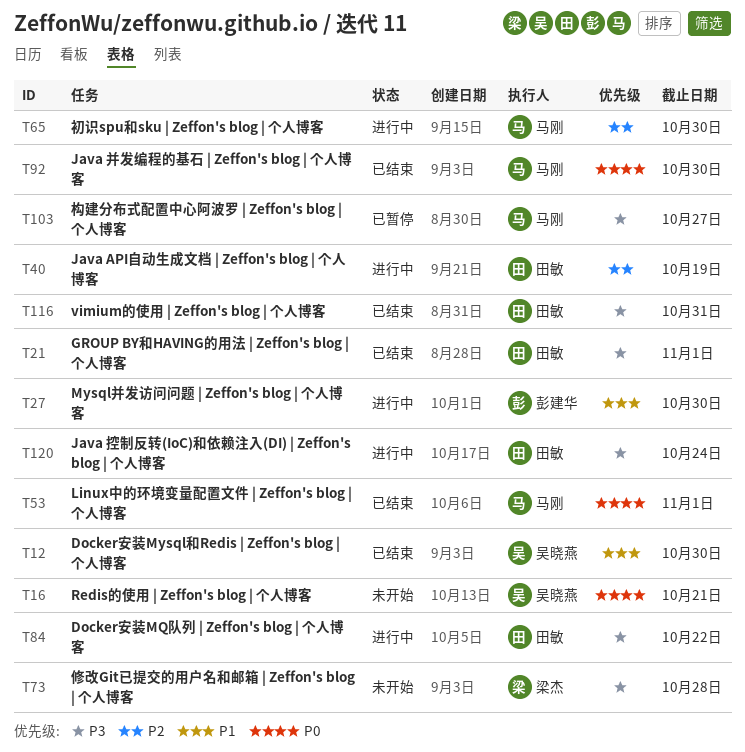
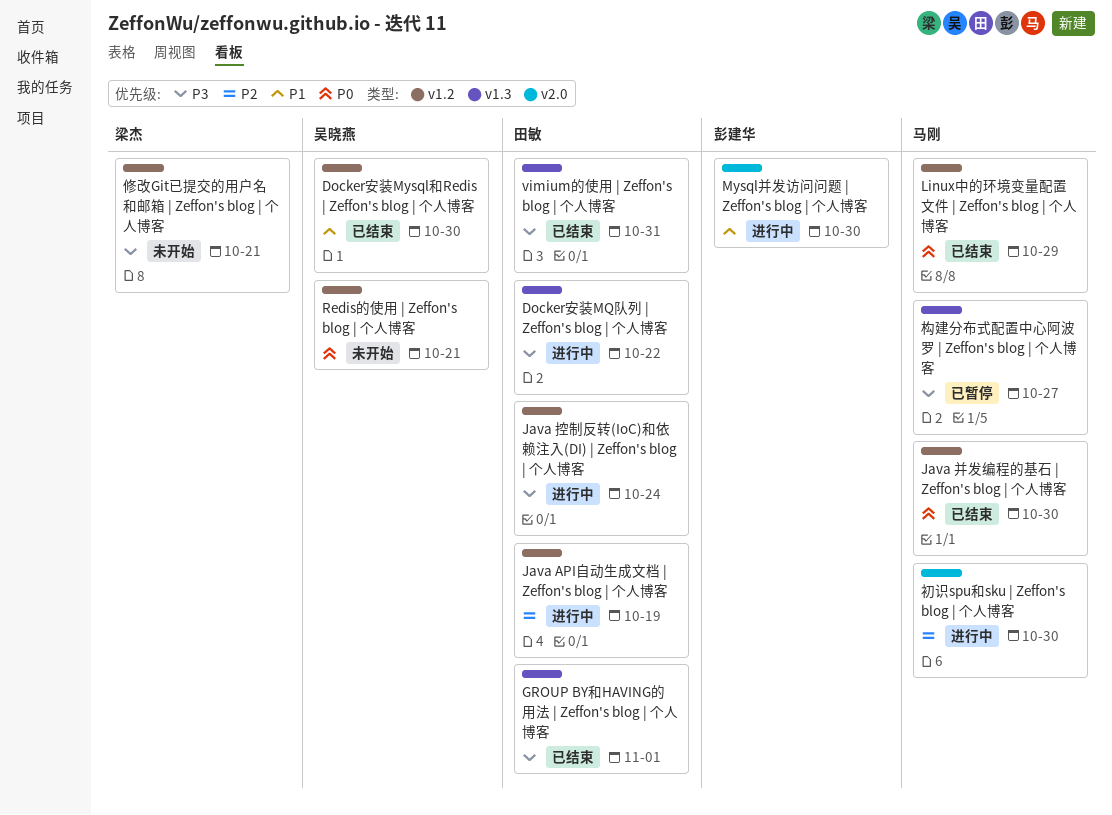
Linux中的环境变量配置文件 | Zeffon's blog | 个人博客, due: Nov 1 -> Oct 29
修改Git已提交的用户名和邮箱 | Zeffon's blog | 个人博客, due: Oct 28 -> Oct 21

